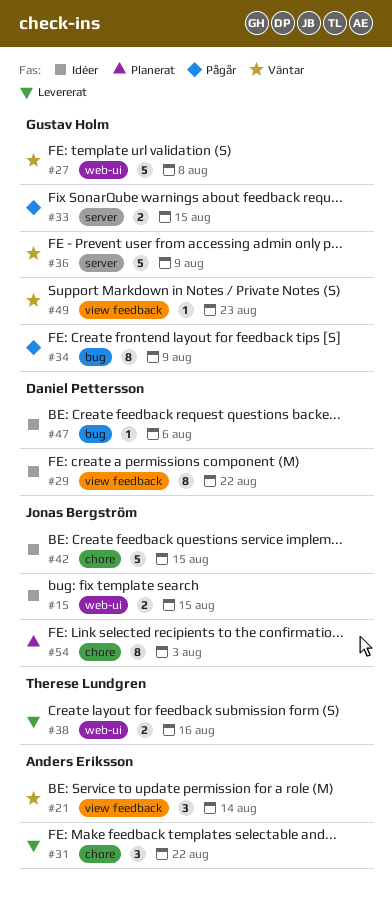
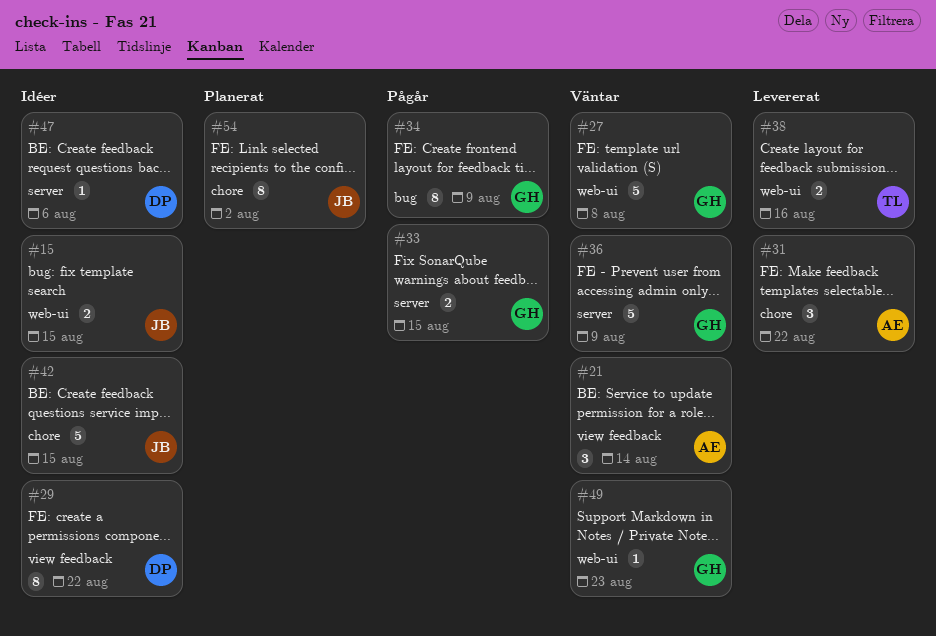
#47, label: bug -> server
#49, label: view feedback -> web-ui
#54, due: Aug 3 -> Aug 2

